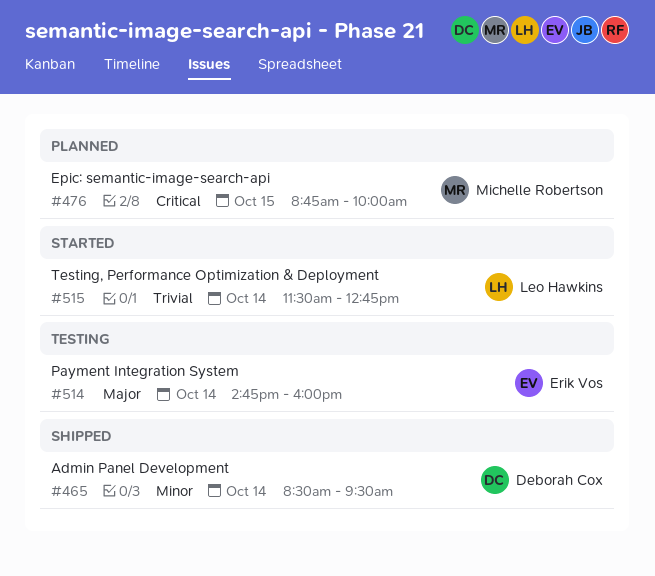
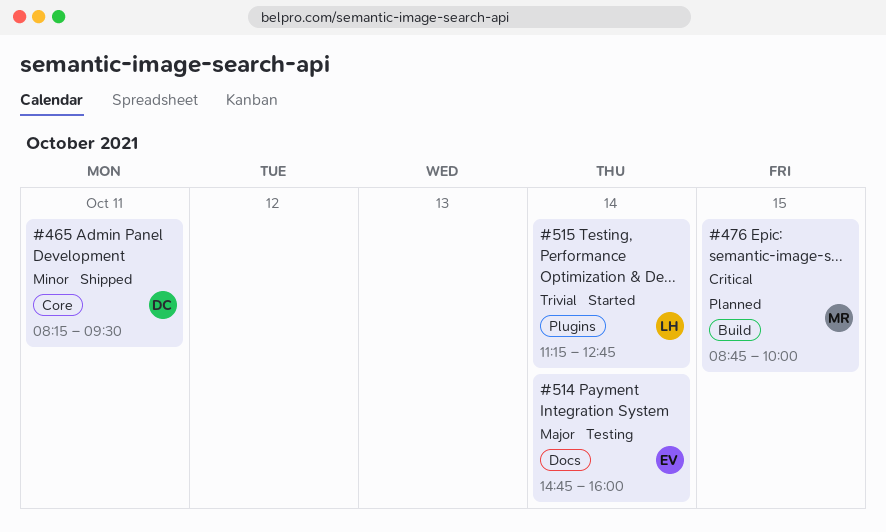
#465, day: Oct 14 -> Oct 11
#465, begins: 08:30 -> 08:15
#515, begins: 11:30 -> 11:15

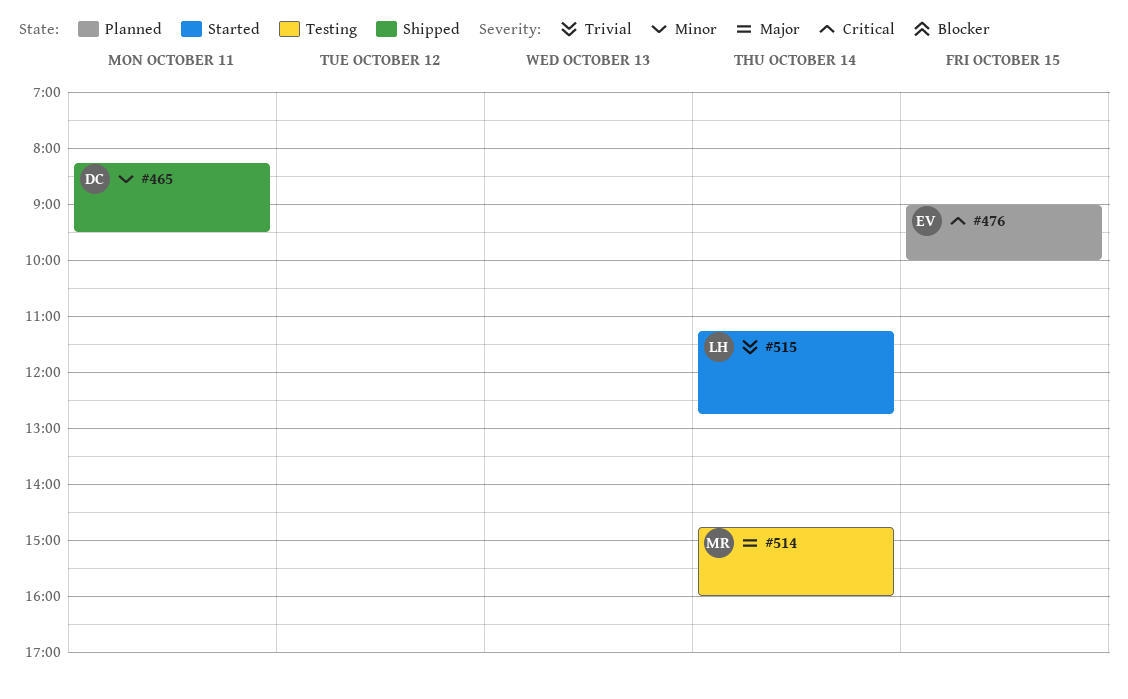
#476, owner: MR -> EV
#476, begins: 08:45 -> 09:00
#514, owner: EV -> MR

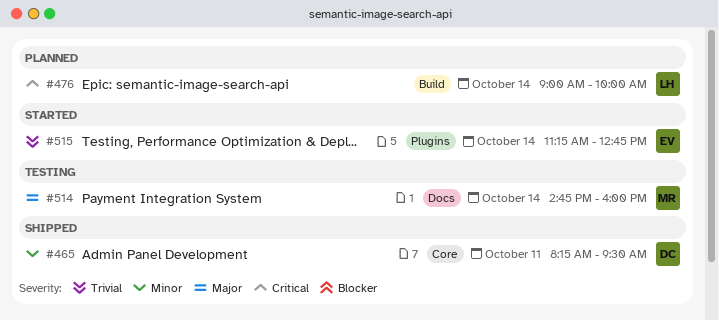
#476, owner: EV -> LH
#476, day: Oct 15 -> Oct 14
#515, owner: LH -> EV

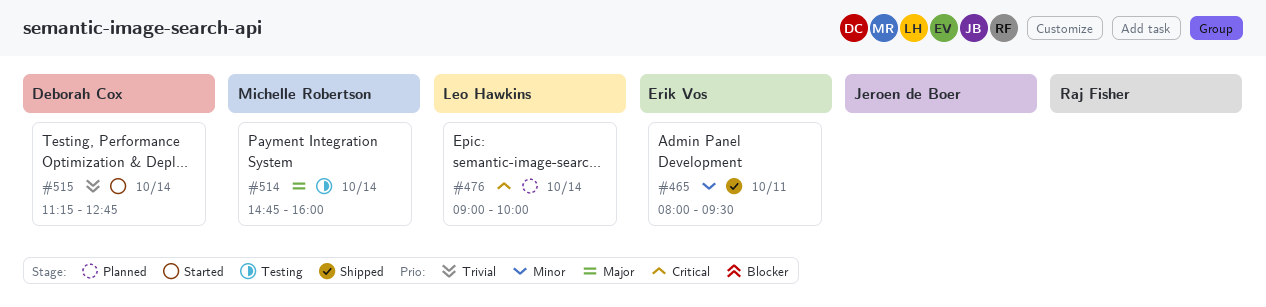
#465, owner: Deborah Cox -> Erik Vos
#465, begins: 08:15 -> 08:00
#515, owner: Erik Vos -> Deborah Cox

